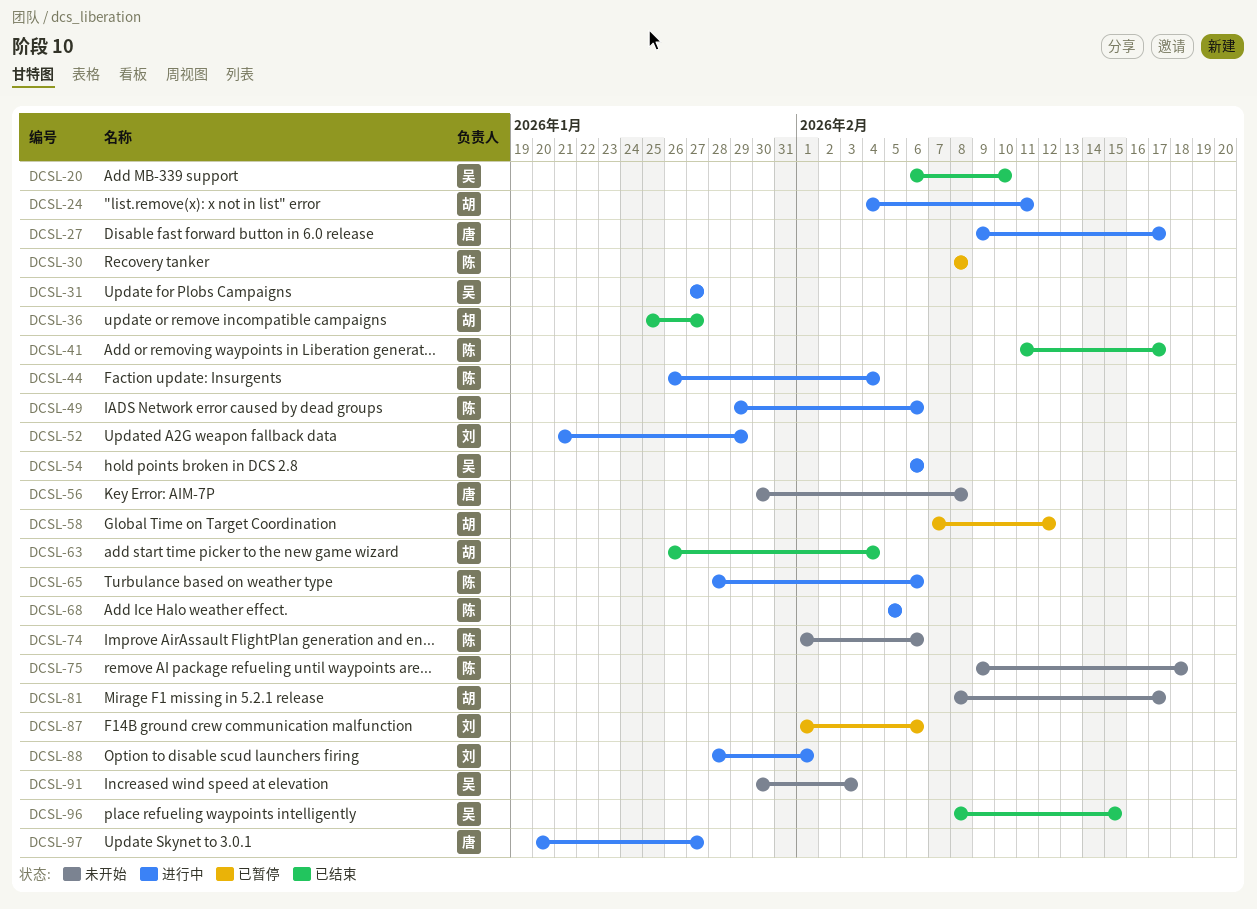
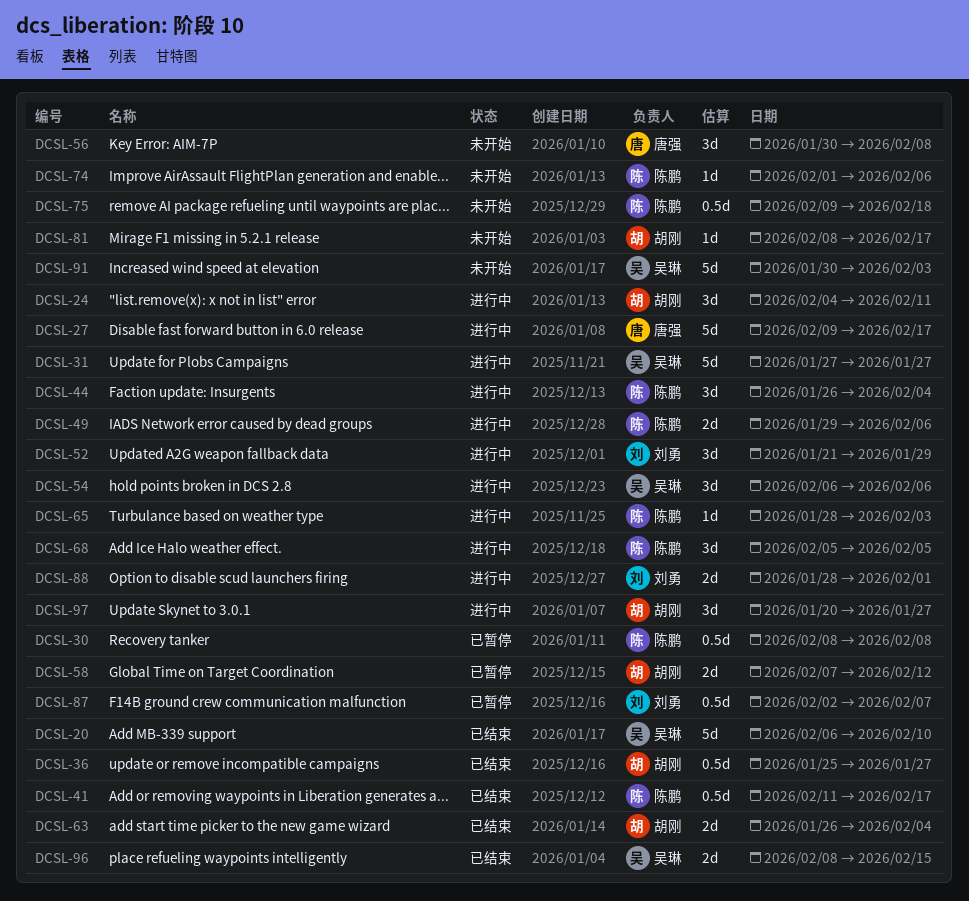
DCSL-65, due: Feb 6 -> Feb 3
DCSL-87, start: Feb 1 -> Feb 2
DCSL-87, due: Feb 6 -> Feb 7
DCSL-97, owner: 唐强 -> 胡刚

